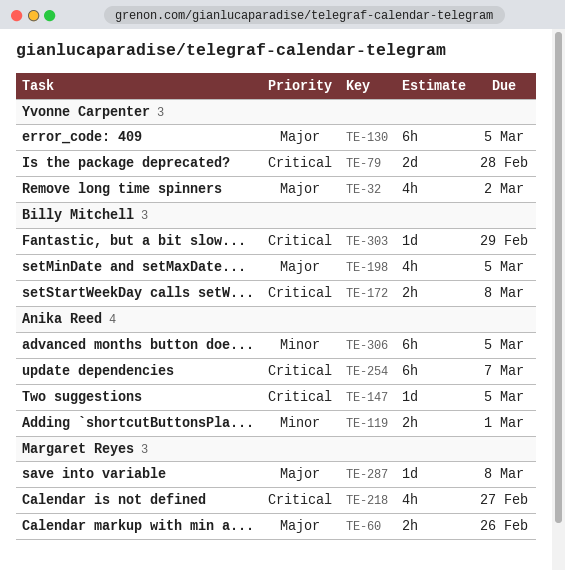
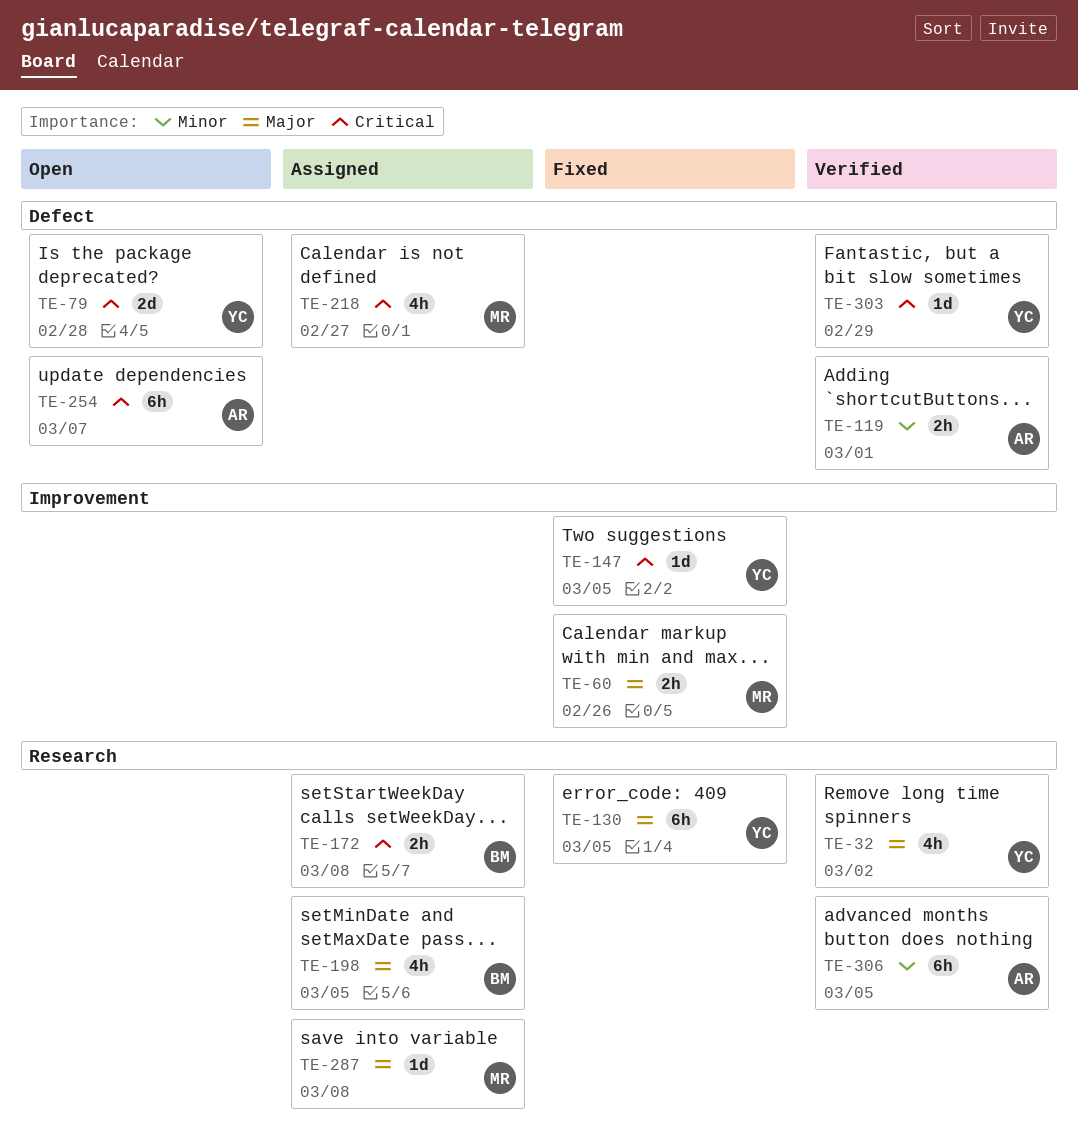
TE-147, owner: Anika Reed -> Yvonne Carpenter
TE-303, owner: Billy Mitchell -> Yvonne Carpenter

